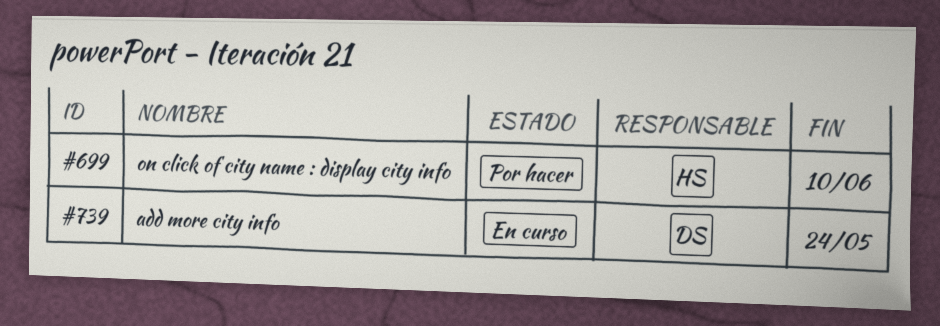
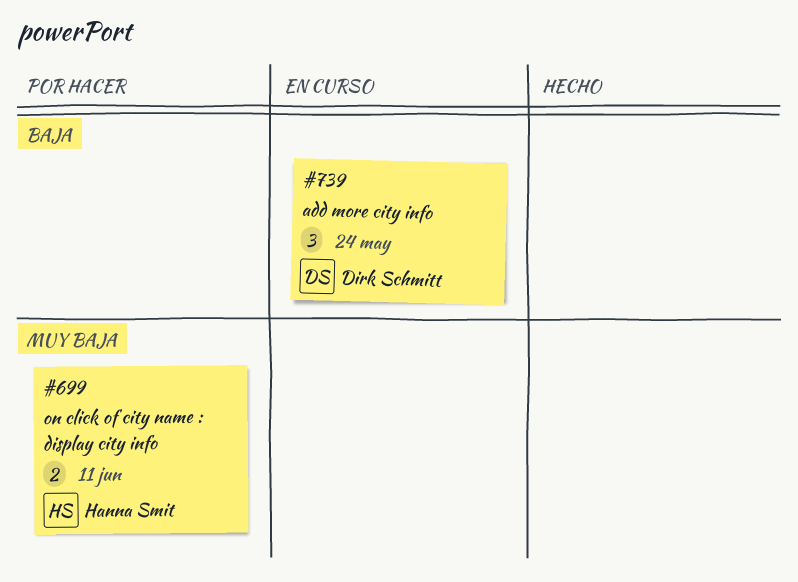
#699, due: Jun 10 -> Jun 11

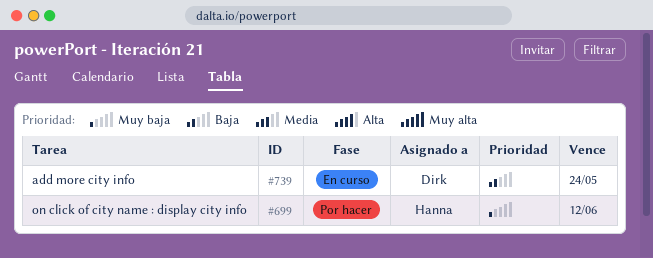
#699, due: Jun 11 -> Jun 12

